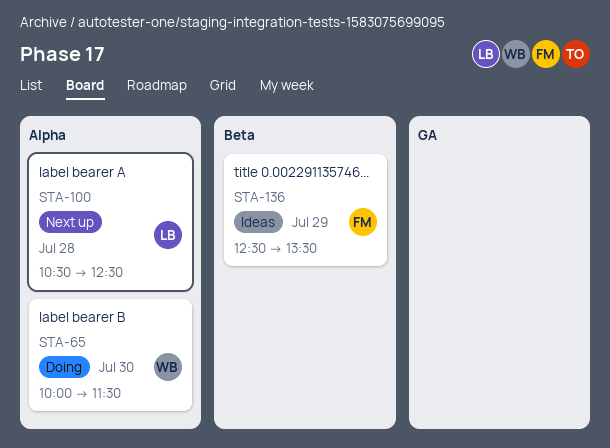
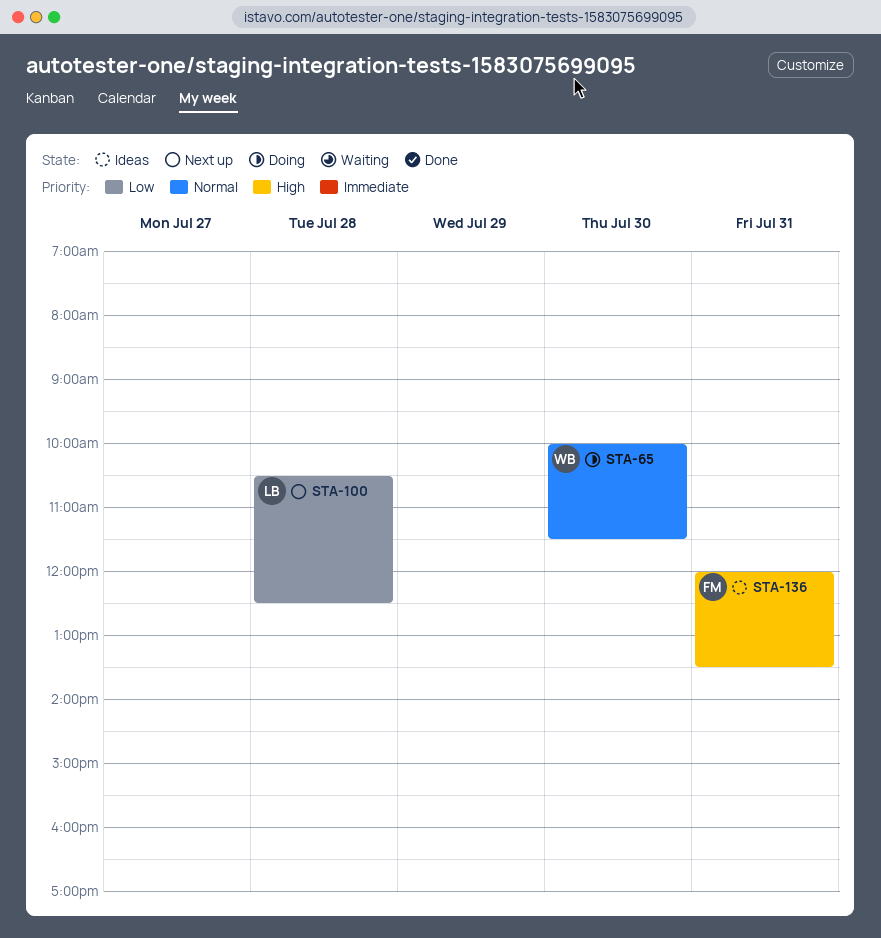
STA-136, day: Jul 29 -> Jul 31
STA-136, begins: 12:30 -> 12:00

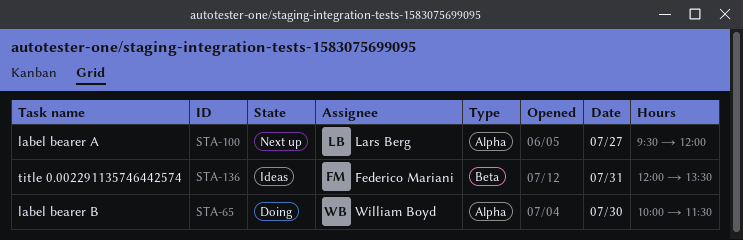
STA-100, day: Jul 28 -> Jul 27
STA-100, begins: 10:30 -> 09:30
STA-100, ends: 12:30 -> 12:00

